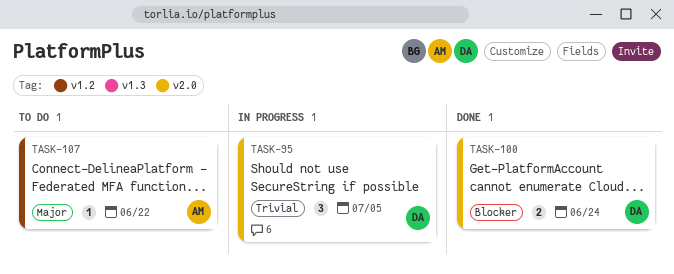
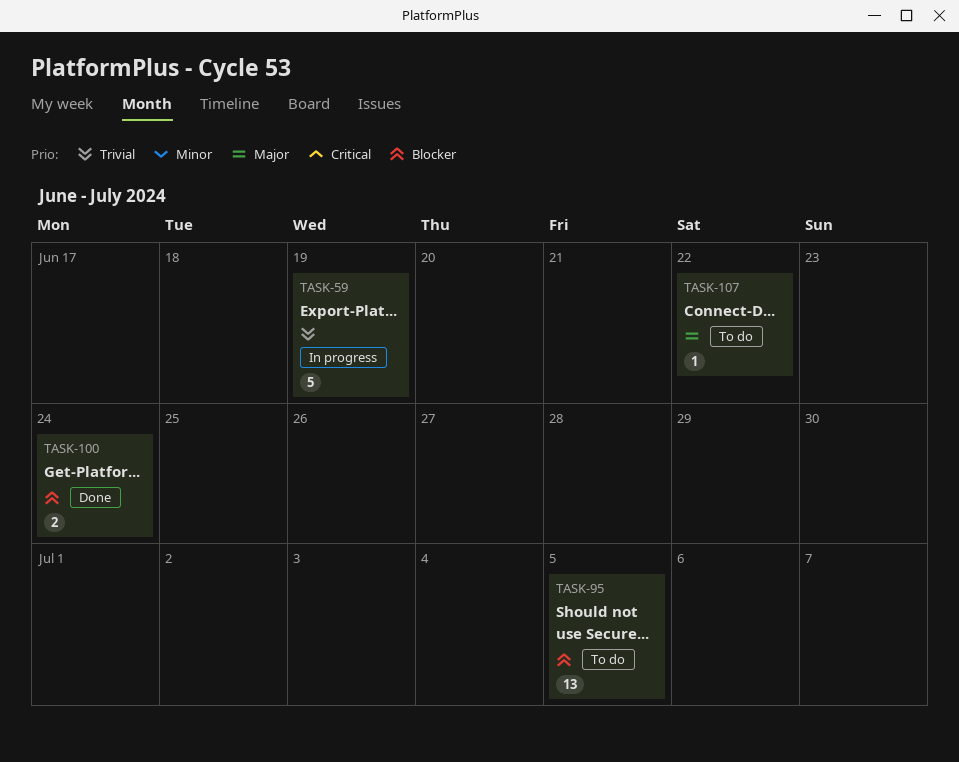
TASK-59: none -> present
TASK-95, status: In progress -> To do
TASK-95, priority: Trivial -> Blocker
TASK-95, estimate: 3 -> 13

